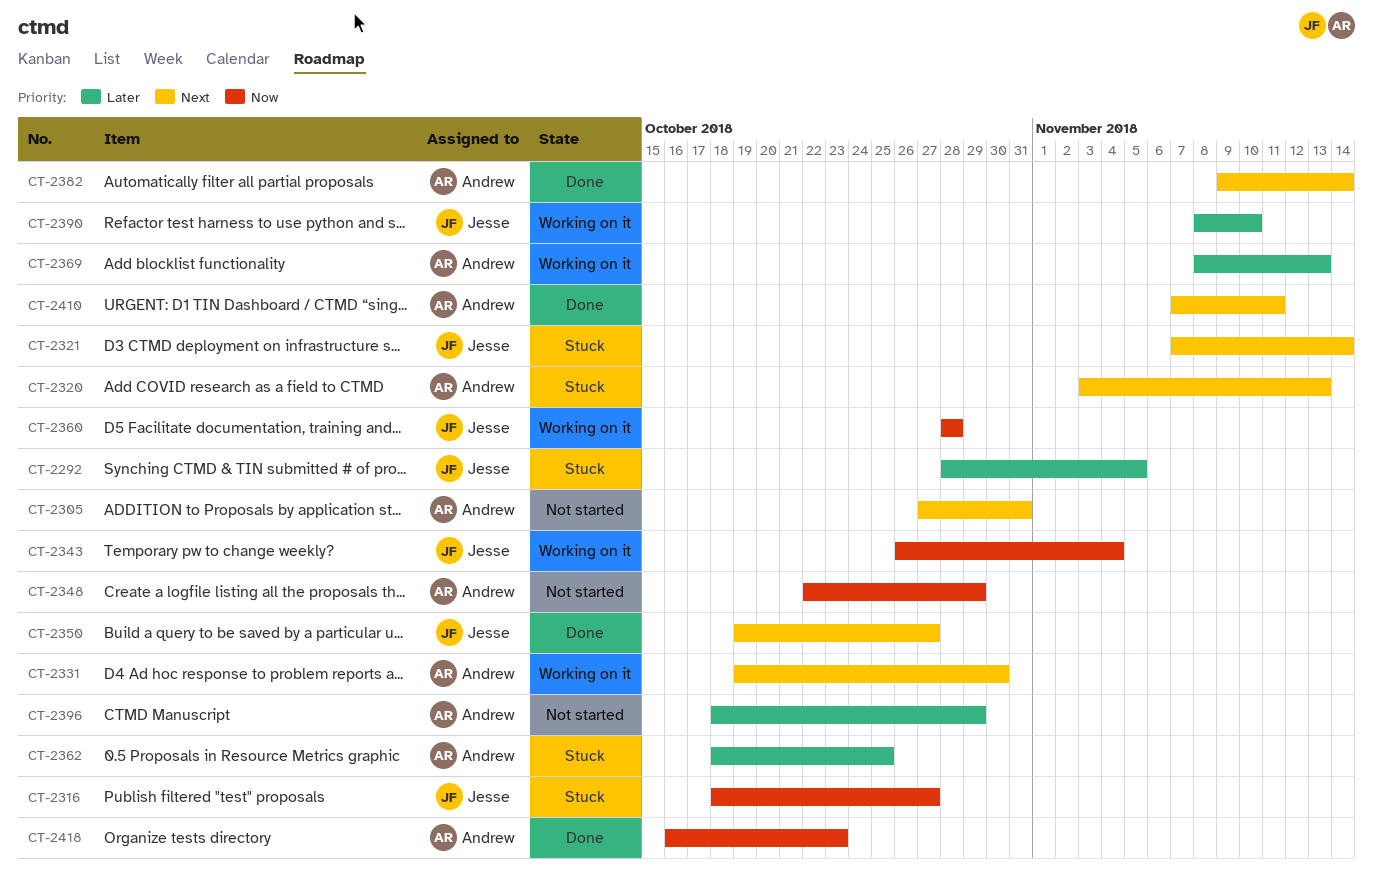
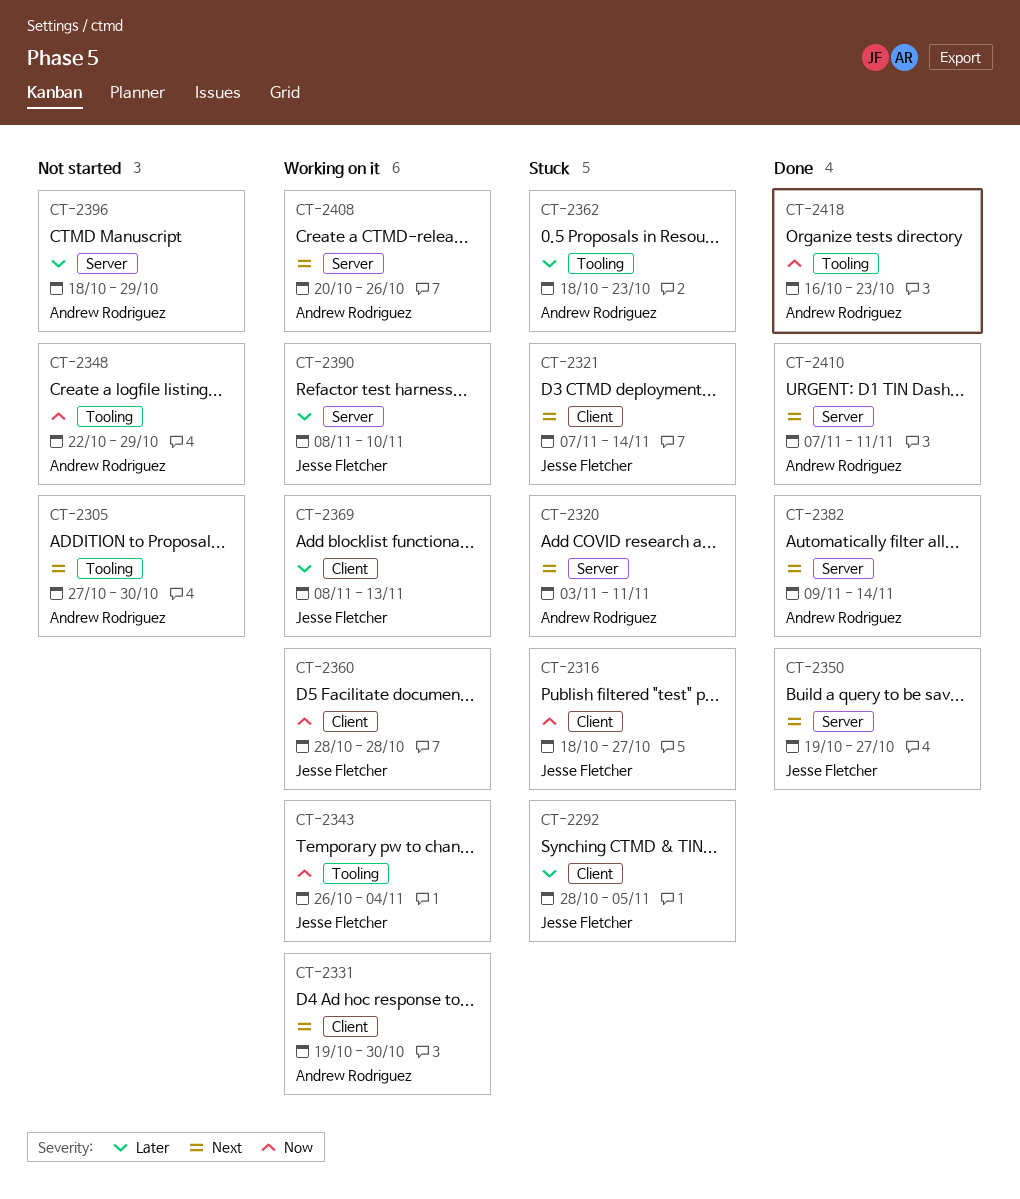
CT-2305, due: Oct 31 -> Oct 30
CT-2320, due: Nov 13 -> Nov 11
CT-2362, due: Oct 25 -> Oct 23
CT-2369, owner: Andrew Rodriguez -> Jesse Fletcher
CT-2408: none -> present

